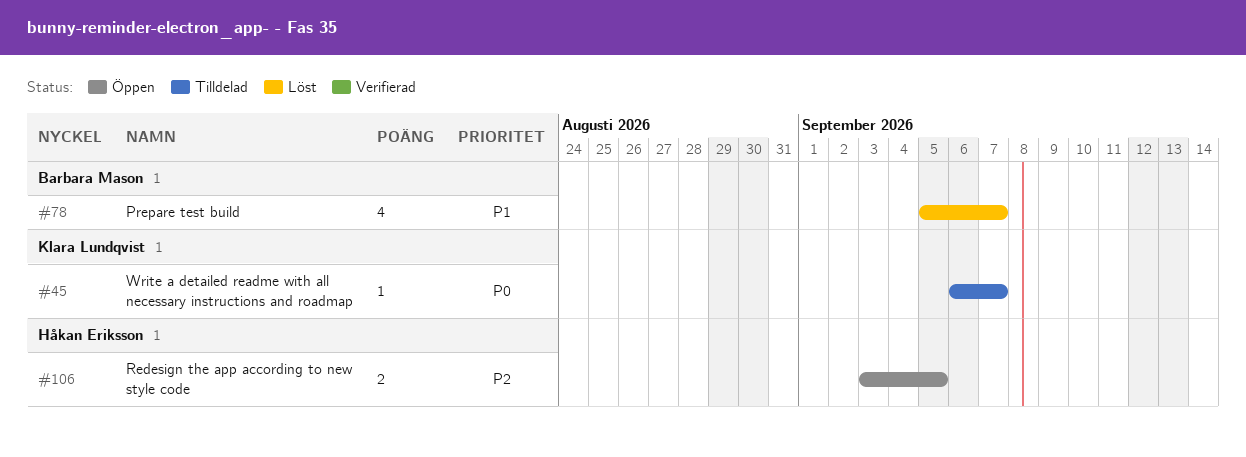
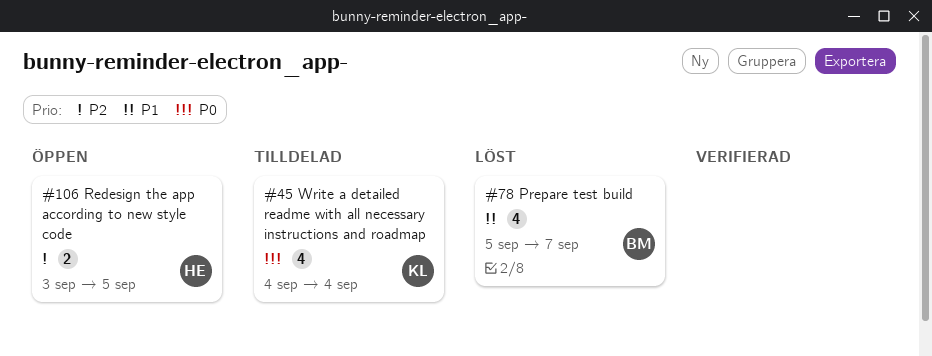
#45, estimate: 1 -> 4
#45, start: Sep 6 -> Sep 4
#45, due: Sep 7 -> Sep 4

